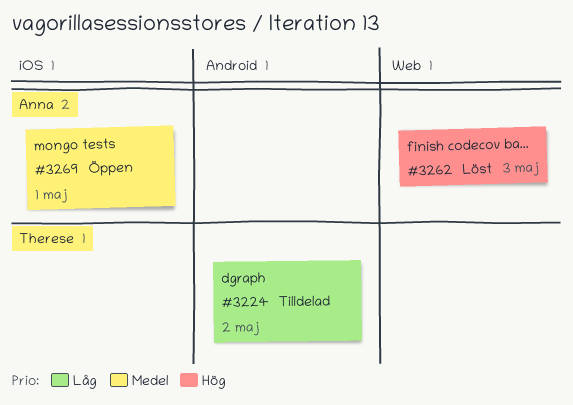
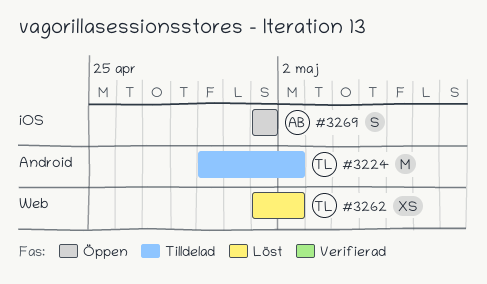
#3262, owner: Anna -> Therese
#3262, due: May 3 -> May 2

